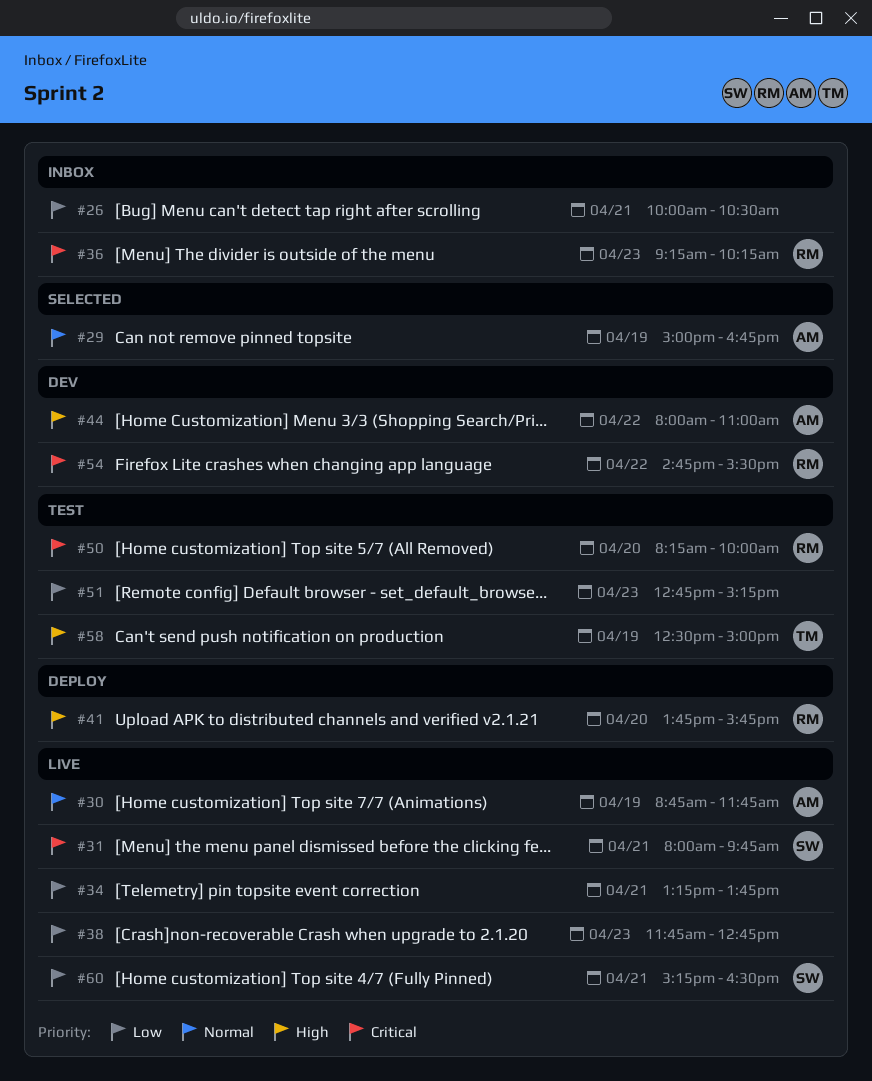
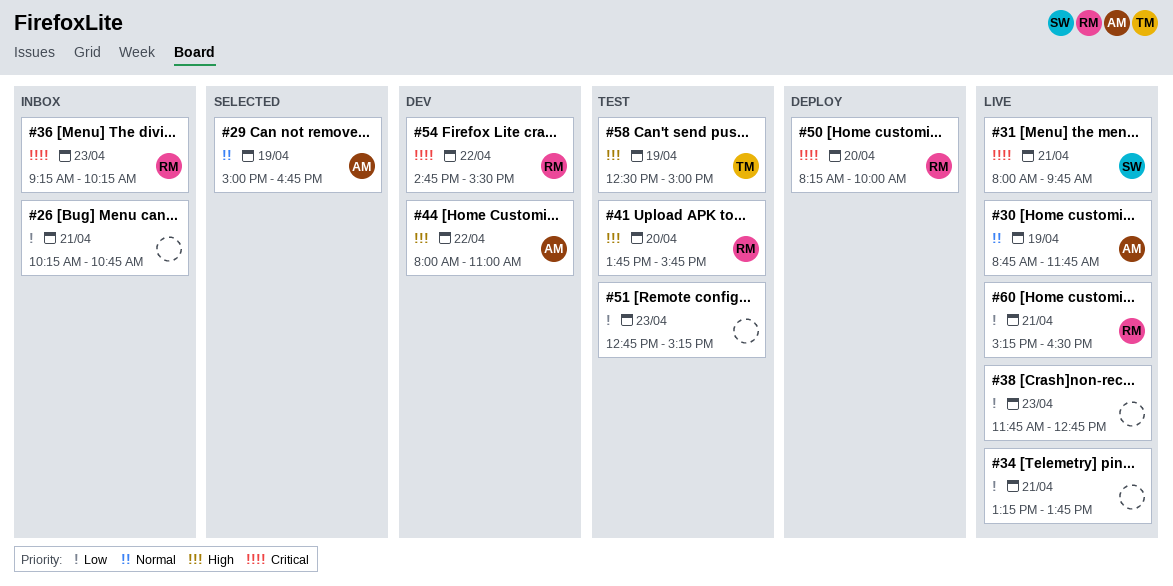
#26, begins: 10:00 -> 10:15
#26, ends: 10:30 -> 10:45
#41, status: Deploy -> Test
#50, status: Test -> Deploy
#60, owner: SW -> RM

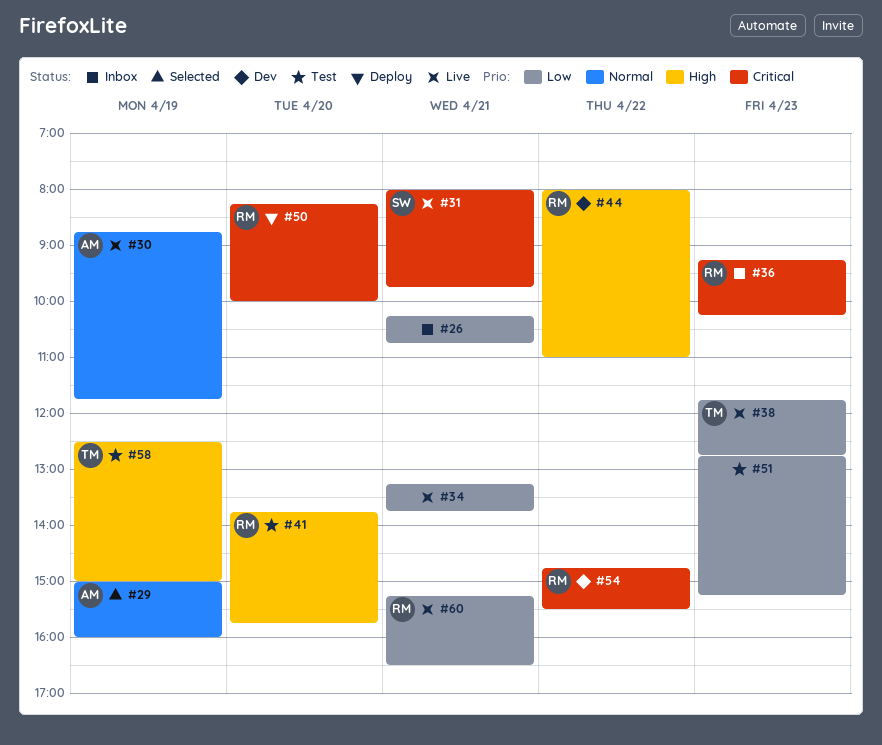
#29, ends: 16:45 -> 16:00
#38, owner: none -> TM
#44, owner: AM -> RM

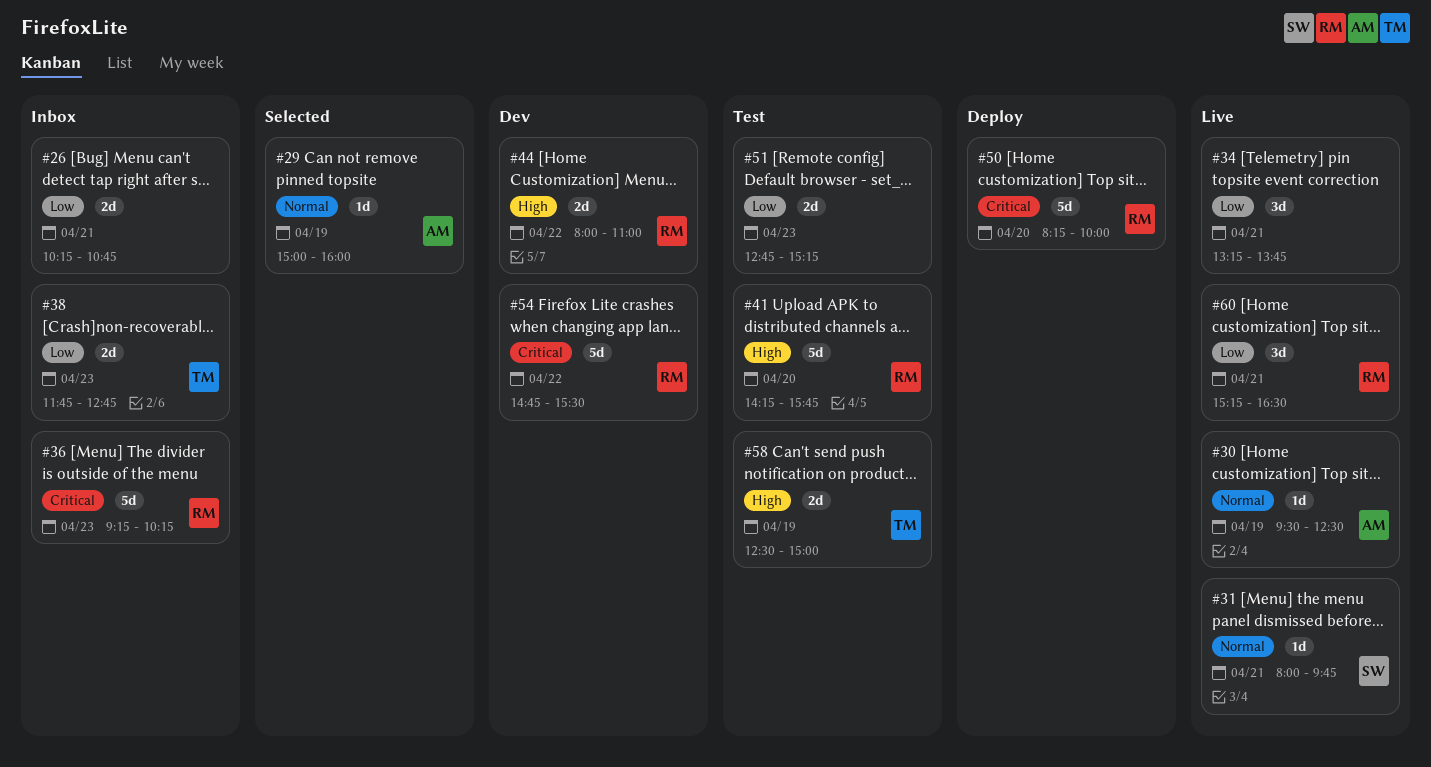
#30, begins: 08:45 -> 09:30
#30, ends: 11:45 -> 12:30
#31, priority: Critical -> Normal
#38, status: Live -> Inbox
#41, begins: 13:45 -> 14:15

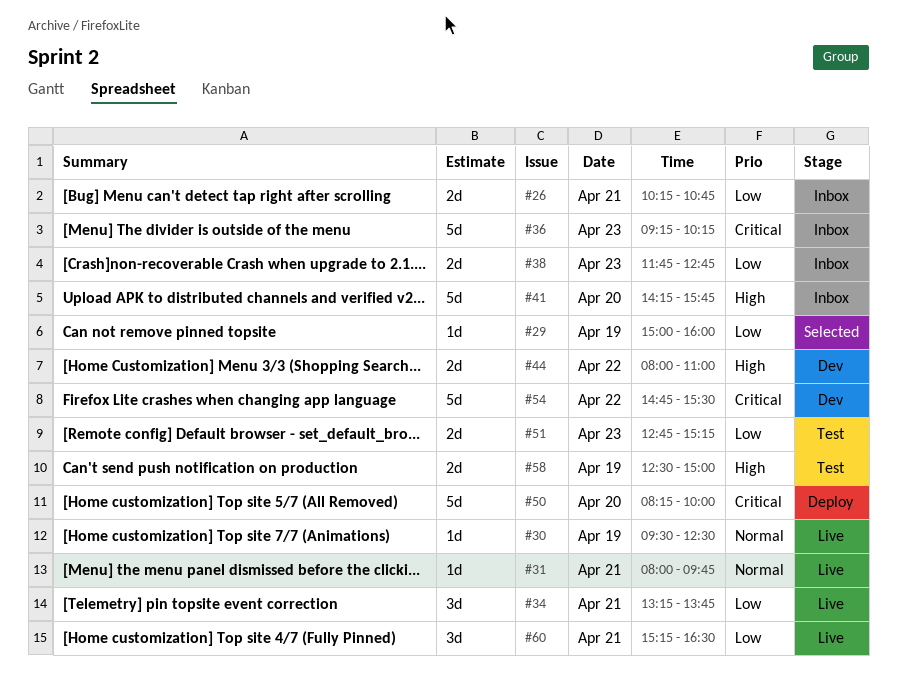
#29, priority: Normal -> Low
#41, status: Test -> Inbox

